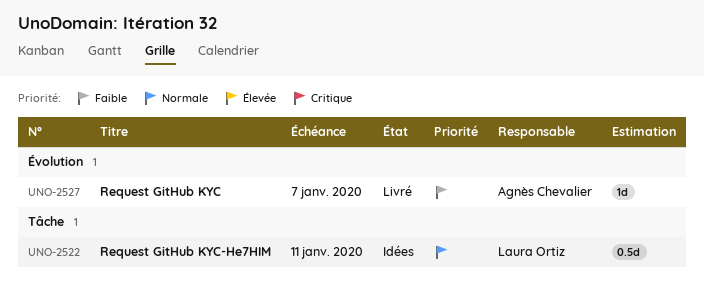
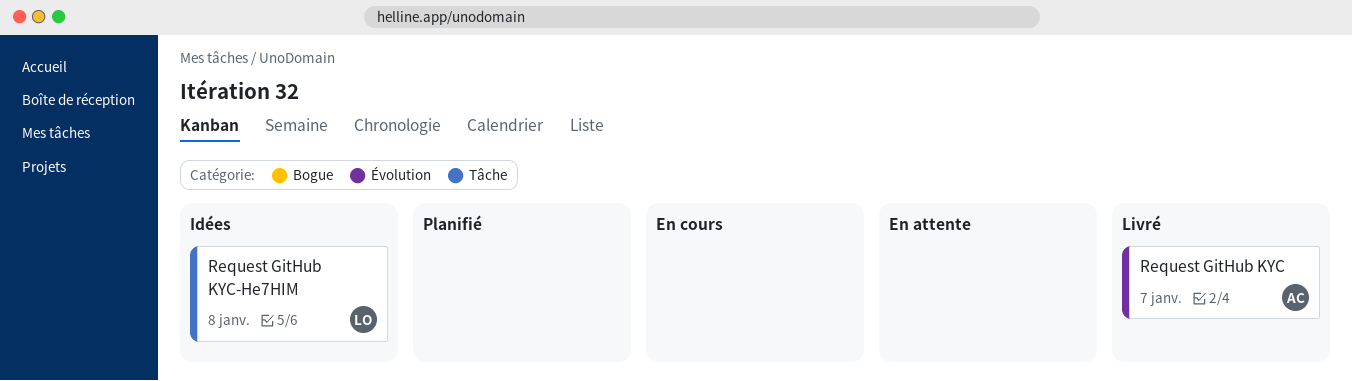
Request GitHub KYC-He7HIM, due: Jan 11 -> Jan 8

